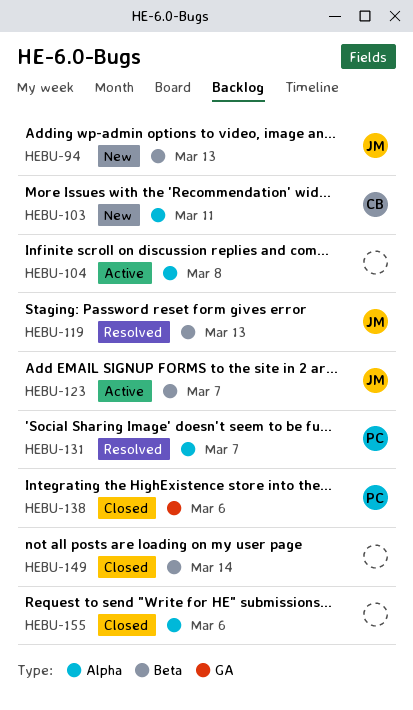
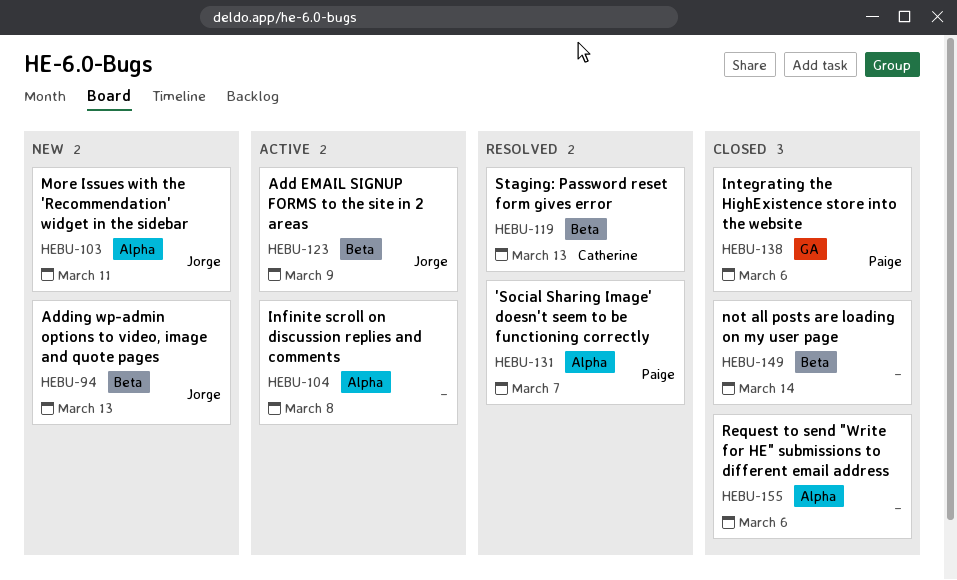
HEBU-103, owner: Catherine -> Jorge
HEBU-119, owner: Jorge -> Catherine
HEBU-123, due: Mar 7 -> Mar 9

